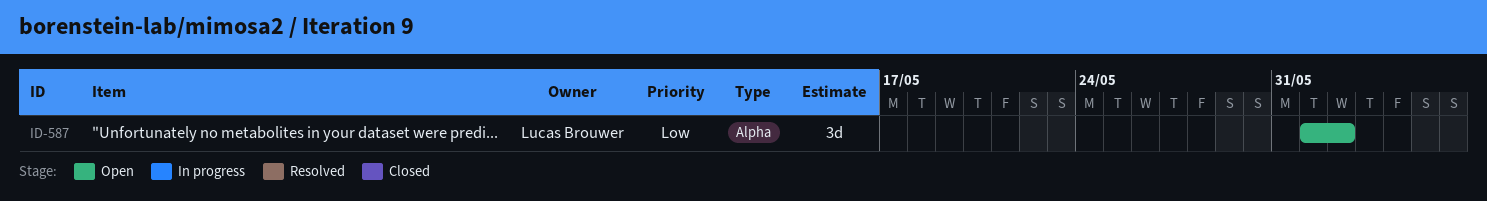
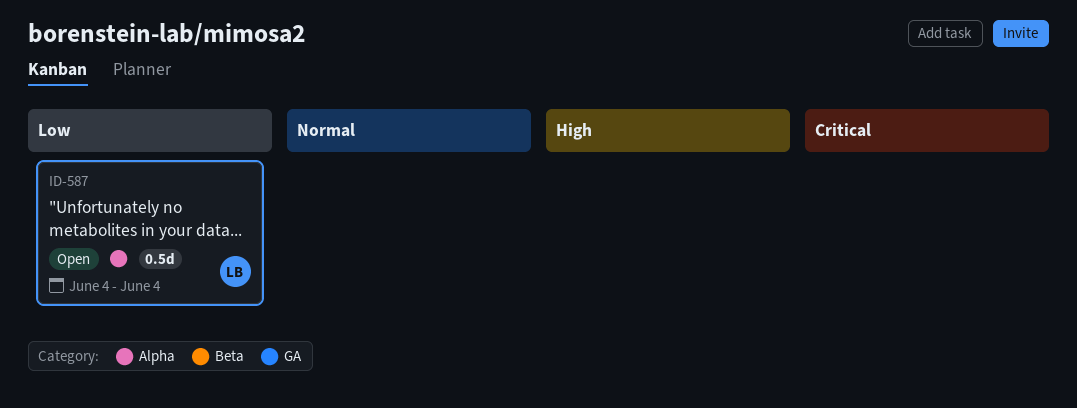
ID-587, estimate: 3d -> 0.5d
ID-587, start: Jun 1 -> Jun 4
ID-587, due: Jun 2 -> Jun 4

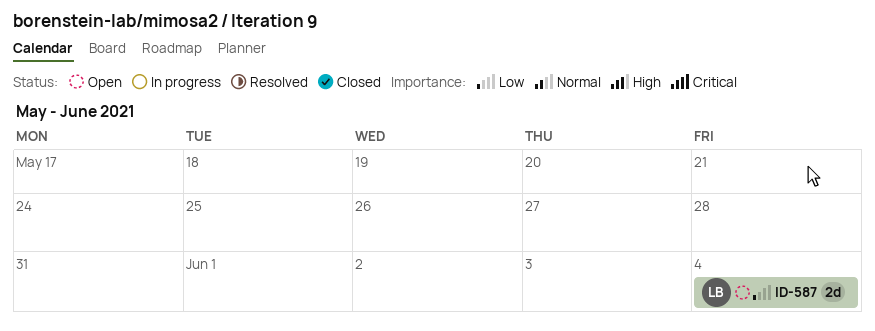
ID-587, estimate: 0.5d -> 2d

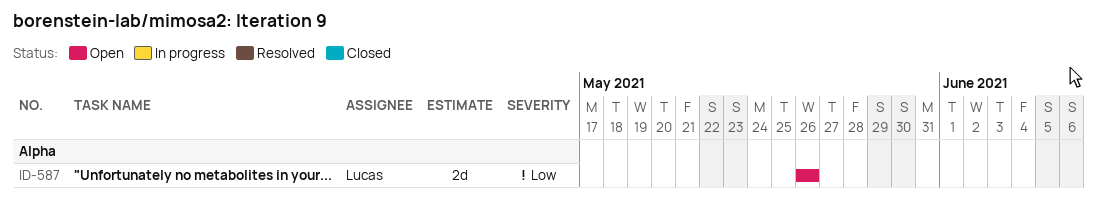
ID-587, start: Jun 4 -> May 26
ID-587, due: Jun 4 -> May 26

